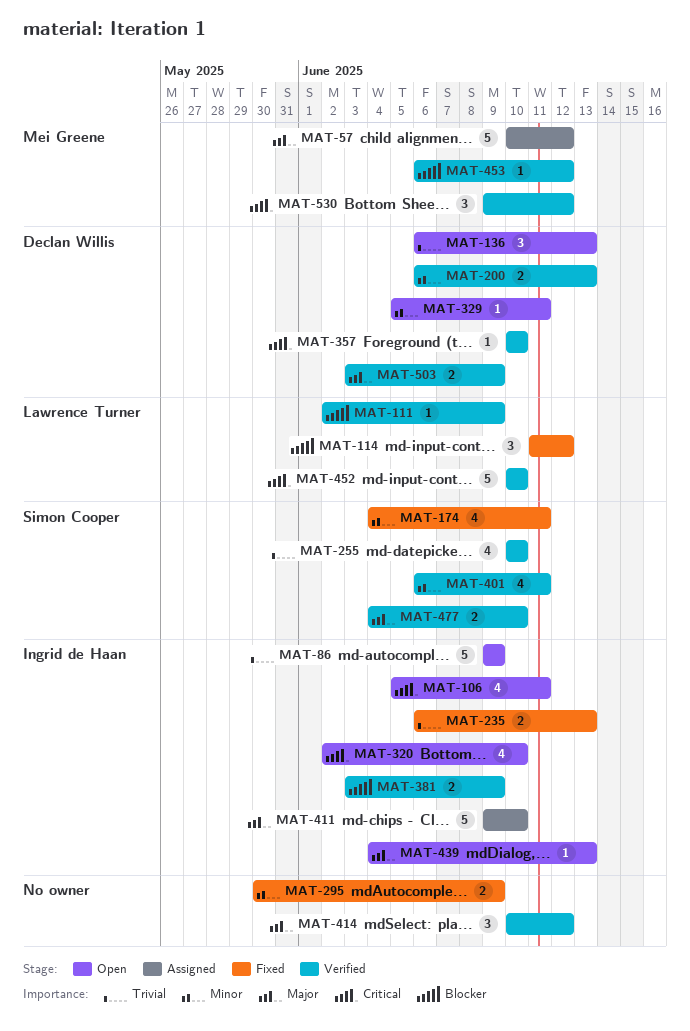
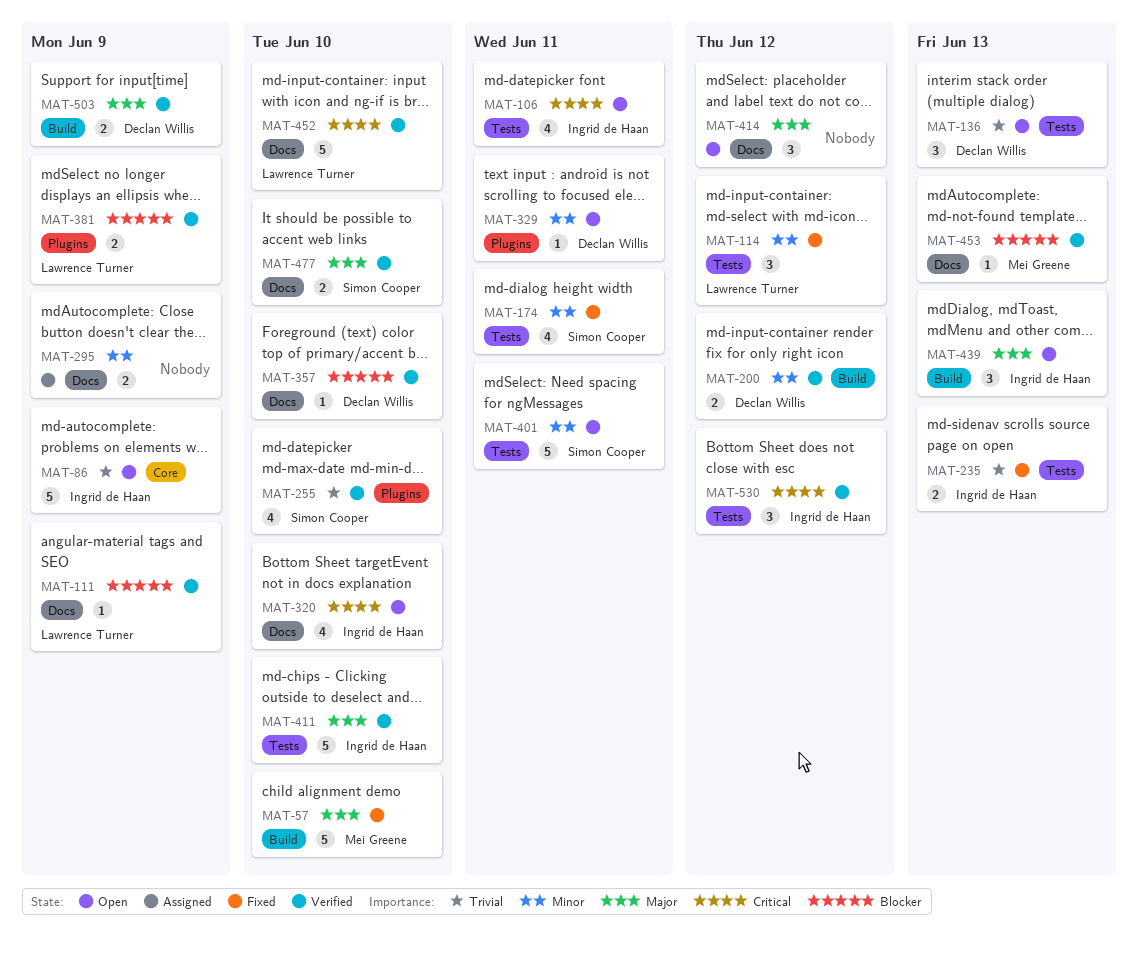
MAT-57, status: Assigned -> Fixed
MAT-57, due: Jun 12 -> Jun 10
MAT-114, priority: Blocker -> Minor
MAT-200, due: Jun 13 -> Jun 12
MAT-295, status: Fixed -> Assigned
MAT-357, priority: Critical -> Blocker
MAT-381, owner: Ingrid de Haan -> Lawrence Turner
MAT-401, status: Verified -> Open
MAT-401, estimate: 4 -> 5
MAT-411, status: Assigned -> Verified
MAT-414, status: Verified -> Open
MAT-439, estimate: 1 -> 3
MAT-453, due: Jun 12 -> Jun 13
MAT-530, owner: Mei Greene -> Ingrid de Haan

